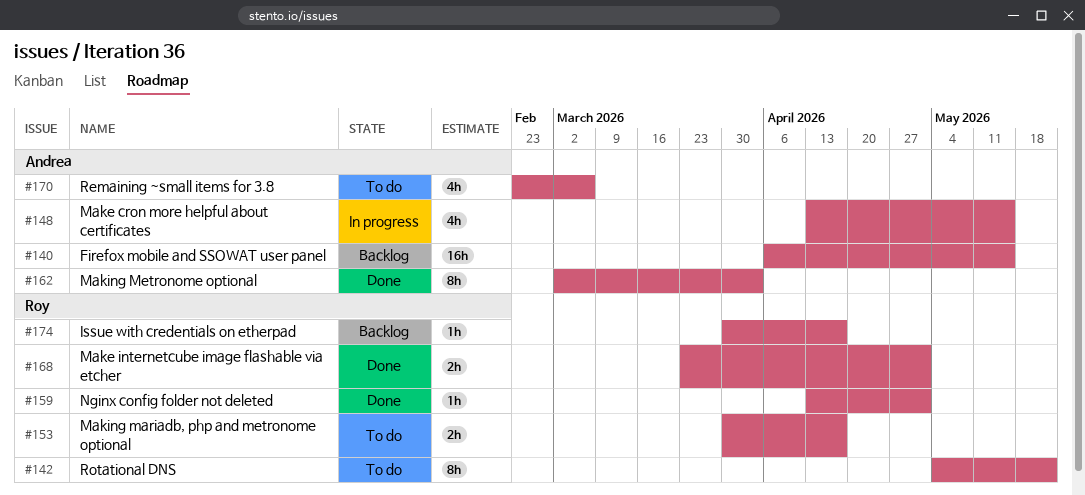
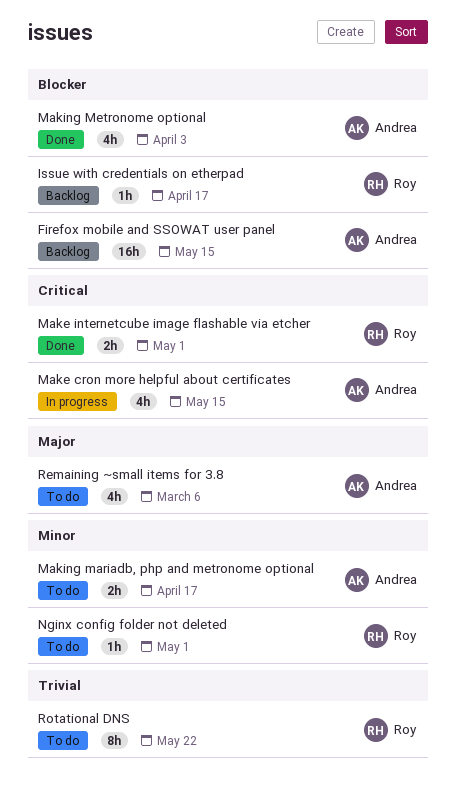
Making mariadb, php and metronome optional, owner: Roy -> Andrea
Making Metronome optional, estimate: 8h -> 4h
Nginx config folder not deleted, status: Done -> To do

